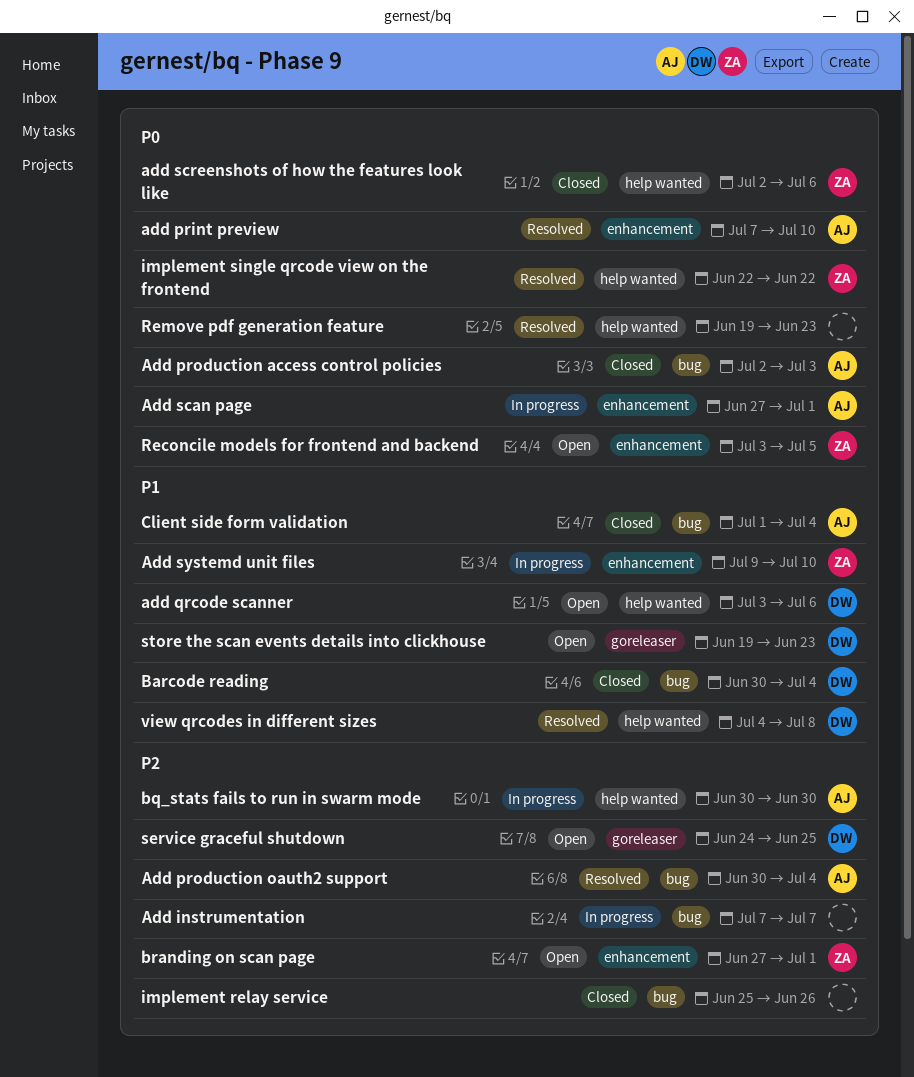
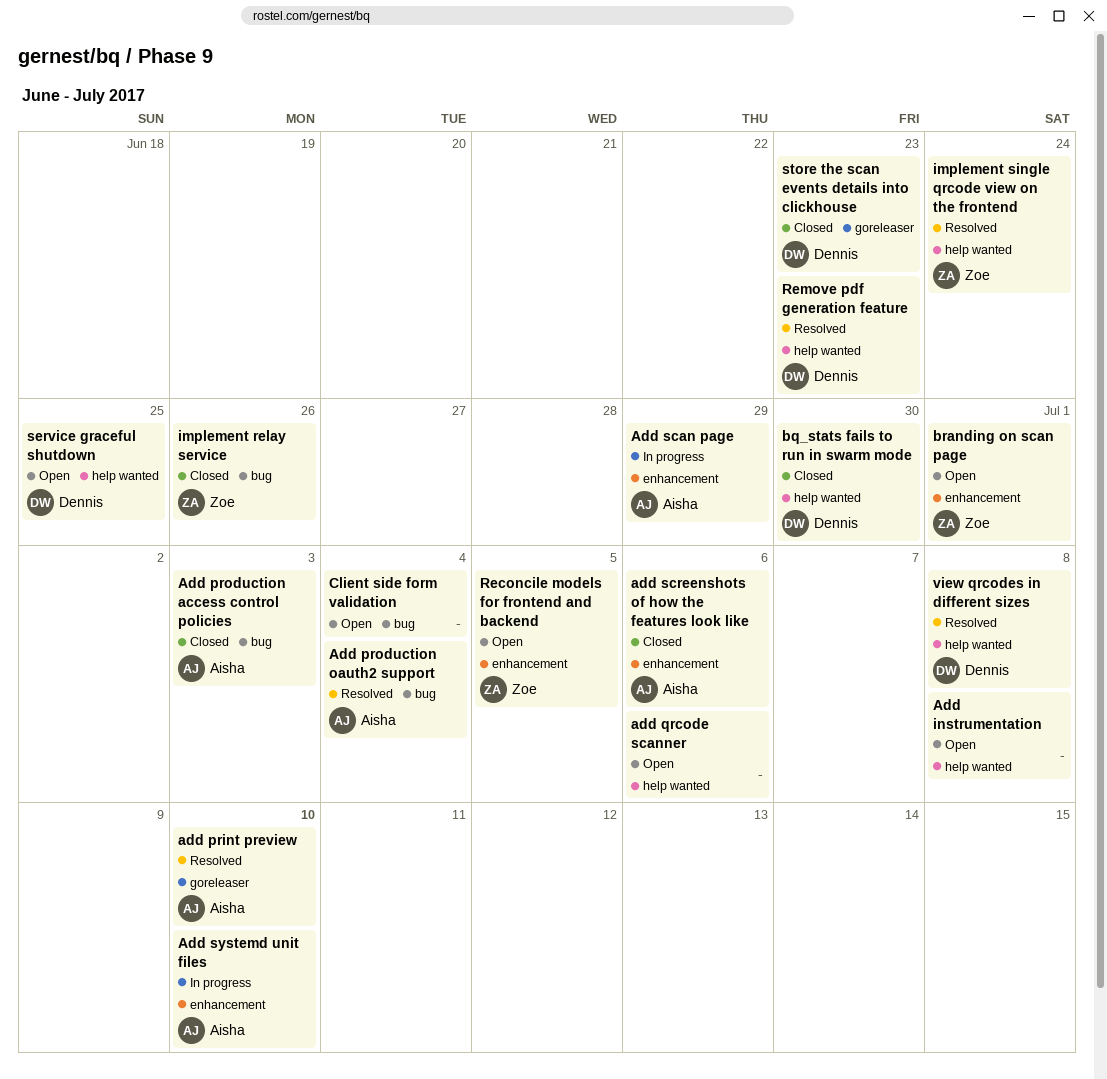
Add instrumentation, status: In progress -> Open
Add instrumentation, label: bug -> help wanted
Add instrumentation, due: Jul 7 -> Jul 8
add print preview, label: enhancement -> goreleaser
add qrcode scanner, owner: Dennis -> none
Add scan page, due: Jul 1 -> Jun 29
add screenshots of how the features look like, owner: Zoe -> Aisha
add screenshots of how the features look like, label: help wanted -> enhancement
Add systemd unit files, owner: Zoe -> Aisha
Barcode reading: present -> none
bq_stats fails to run in swarm mode, status: In progress -> Closed
bq_stats fails to run in swarm mode, owner: Aisha -> Dennis
Client side form validation, status: Closed -> Open
Client side form validation, owner: Aisha -> none
implement relay service, owner: none -> Zoe
implement single qrcode view on the frontend, due: Jun 22 -> Jun 24
Remove pdf generation feature, owner: none -> Dennis
service graceful shutdown, label: goreleaser -> help wanted
store the scan events details into clickhouse, status: Open -> Closed

